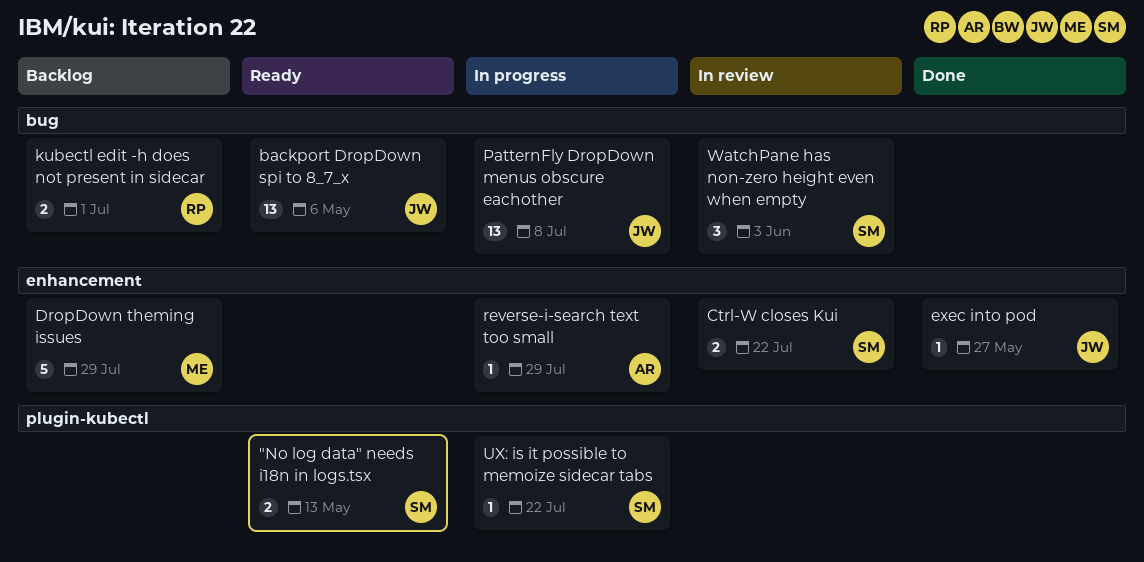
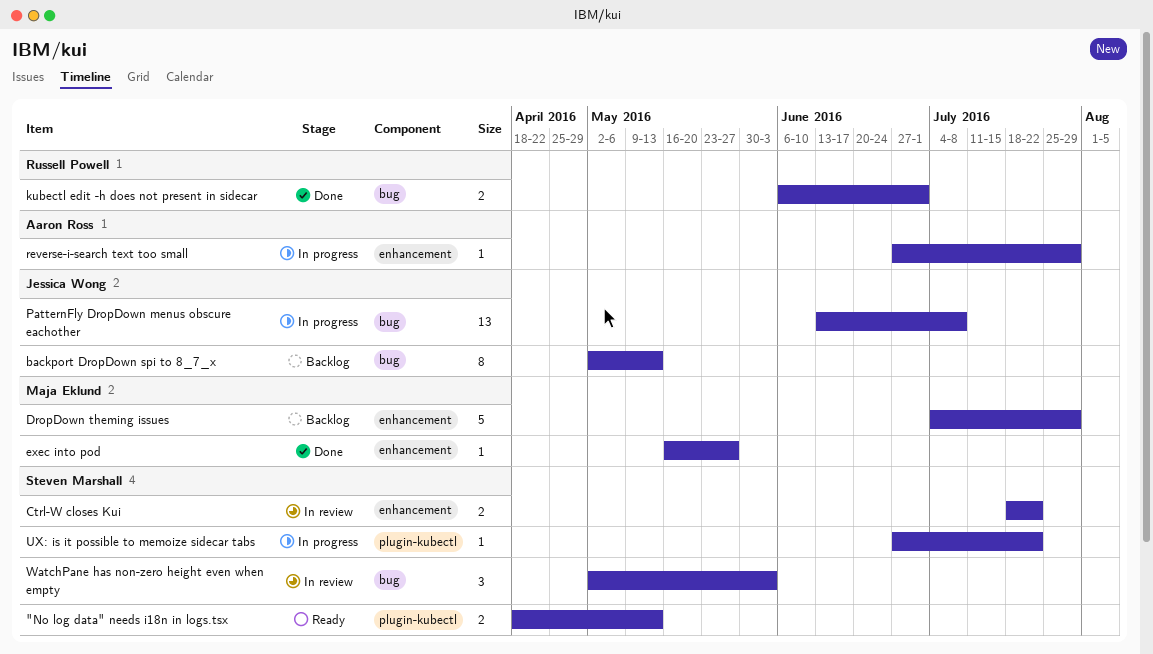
backport DropDown spi to 8_7_x, status: Ready -> Backlog
backport DropDown spi to 8_7_x, estimate: 13 -> 8
backport DropDown spi to 8_7_x, due: May 6 -> May 13
exec into pod, owner: Jessica Wong -> Maja Eklund
kubectl edit -h does not present in sidecar, status: Backlog -> Done

